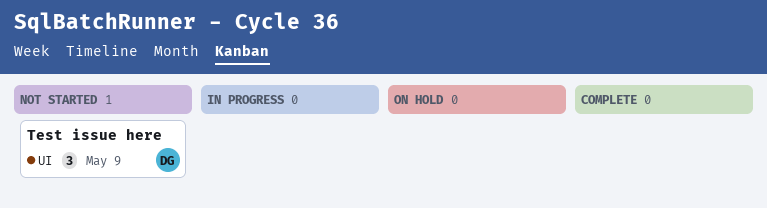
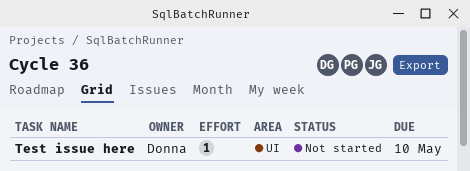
Test issue here, estimate: 3 -> 1
Test issue here, due: May 9 -> May 10

